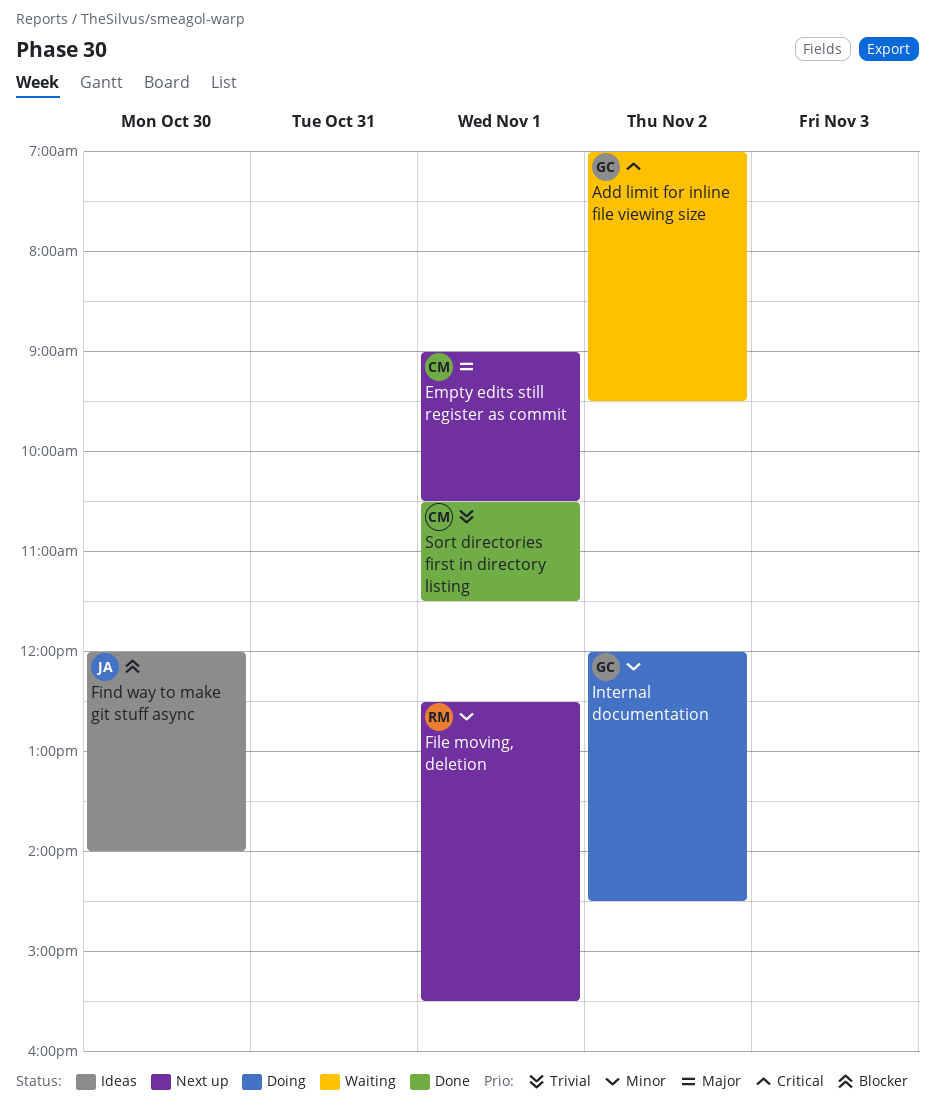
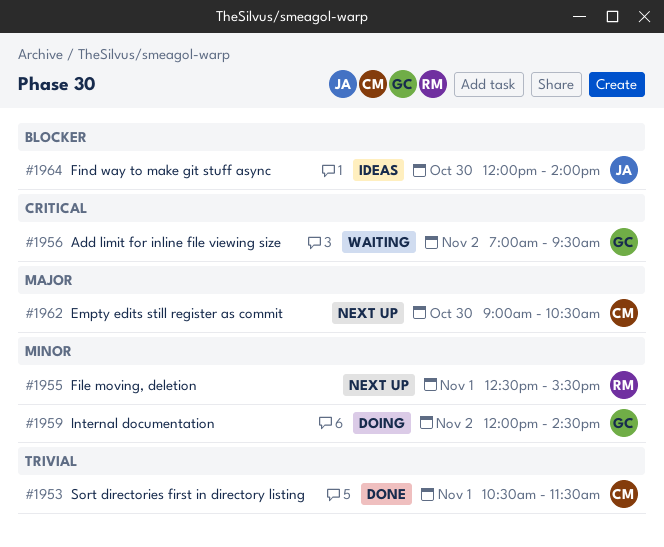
Empty edits still register as commit, day: Nov 1 -> Oct 30

